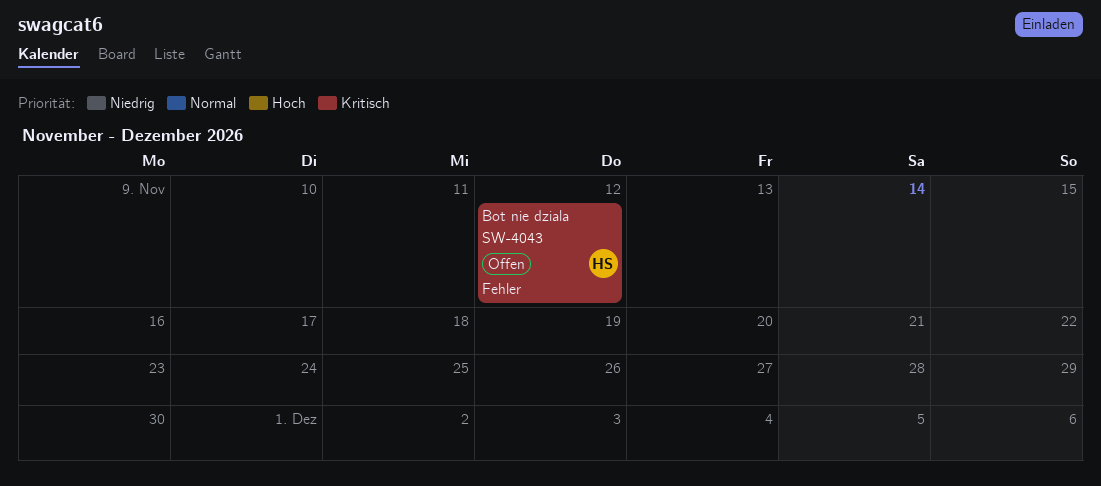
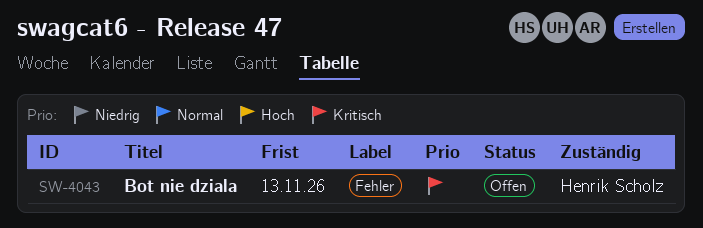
SW-4043, due: Nov 12 -> Nov 13

